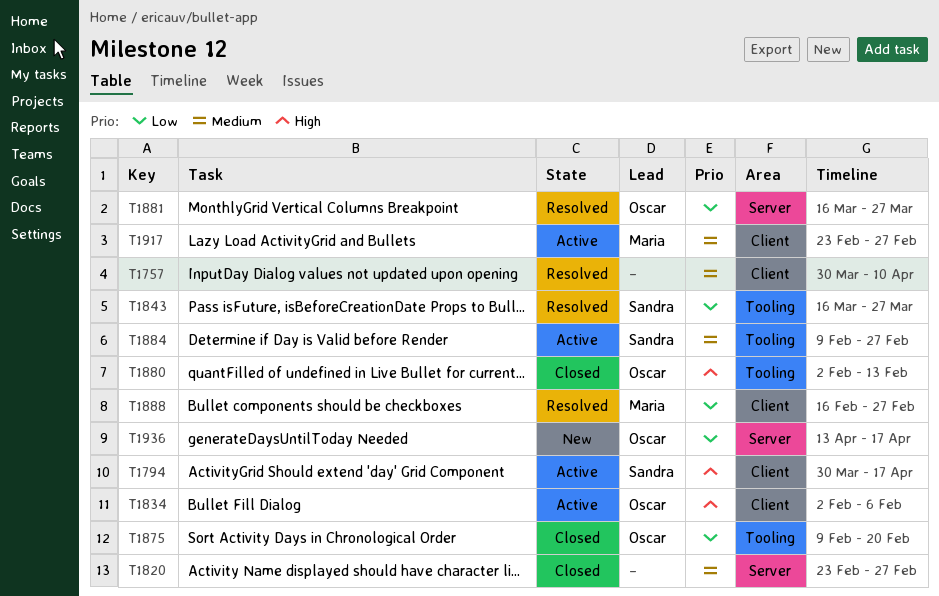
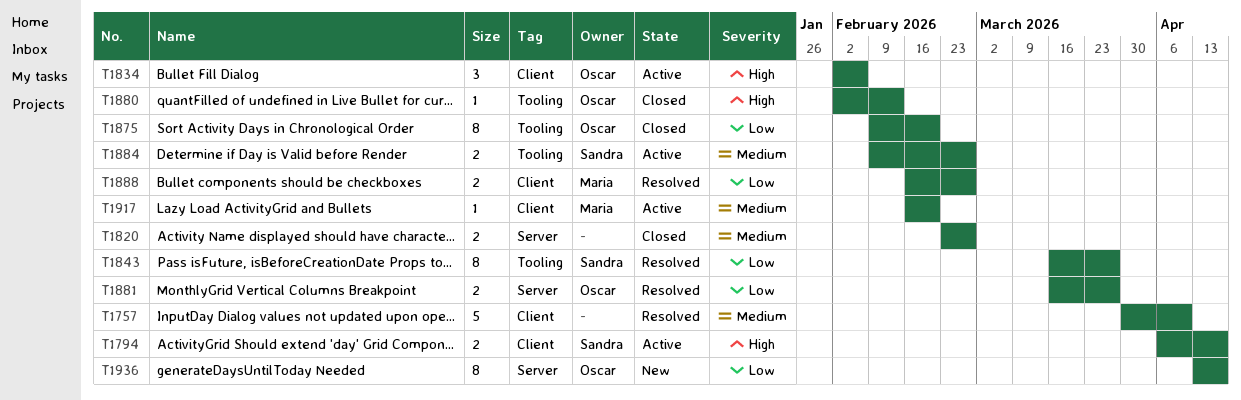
T1794, start: Mar 30 -> Apr 6
T1917, start: Feb 23 -> Feb 16
T1917, due: Feb 27 -> Feb 20

